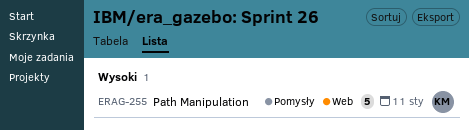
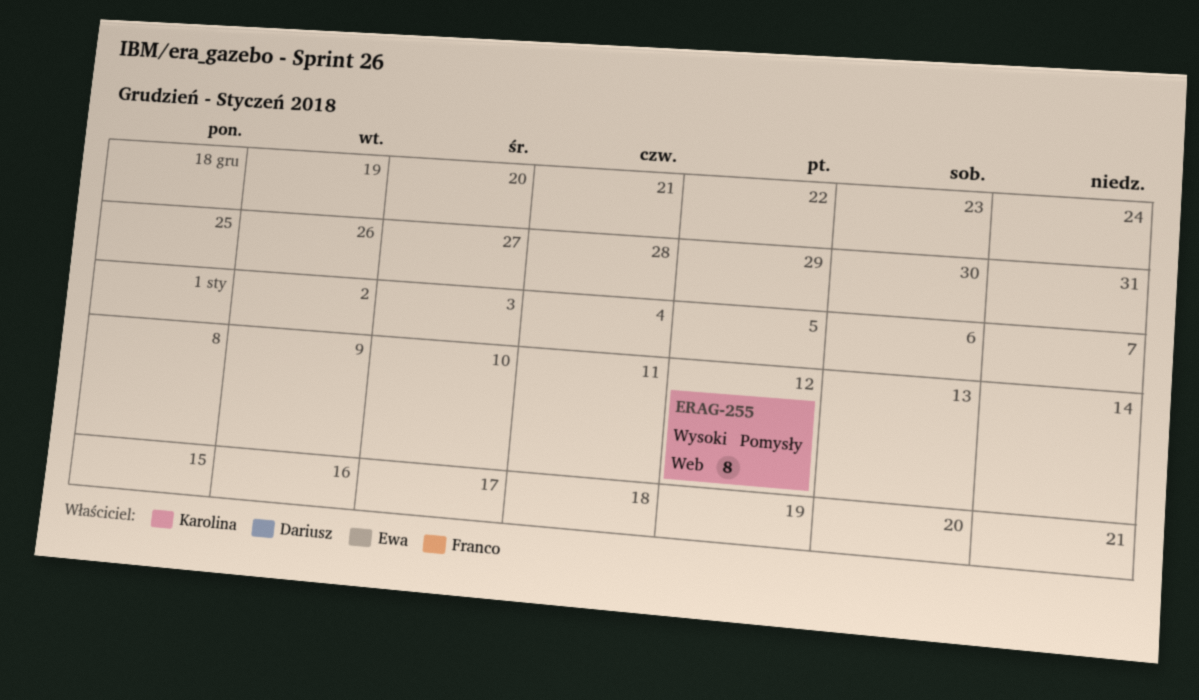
ERAG-255, estimate: 5 -> 8
ERAG-255, due: Jan 11 -> Jan 12

